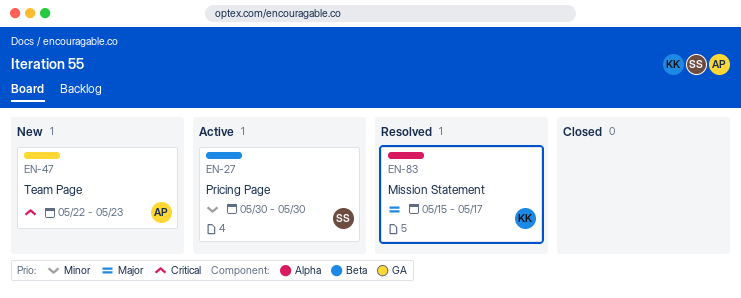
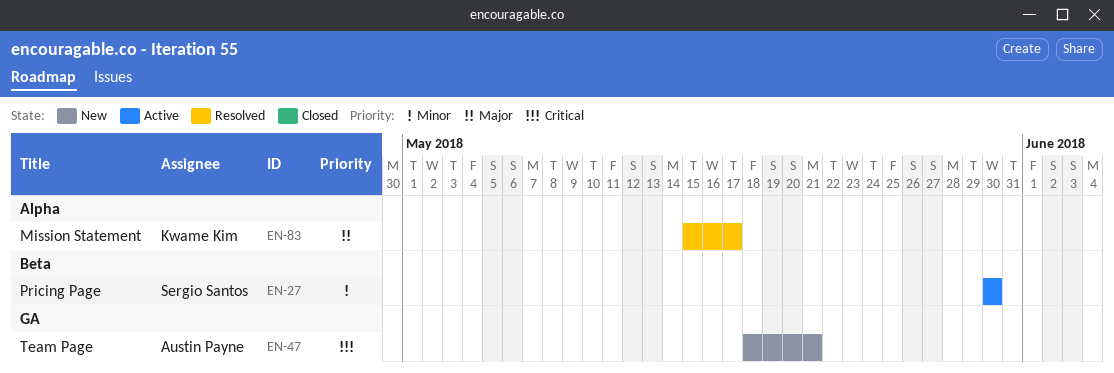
EN-47, start: May 22 -> May 18
EN-47, due: May 23 -> May 21

